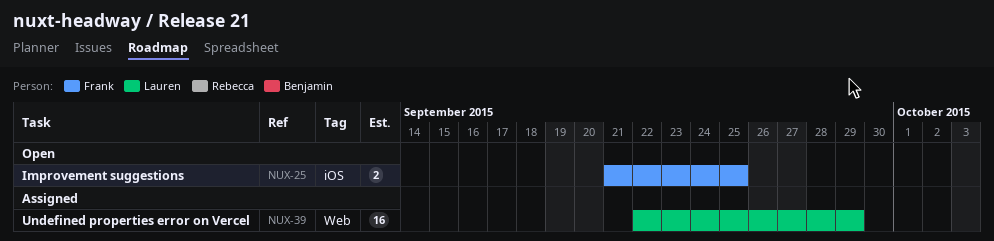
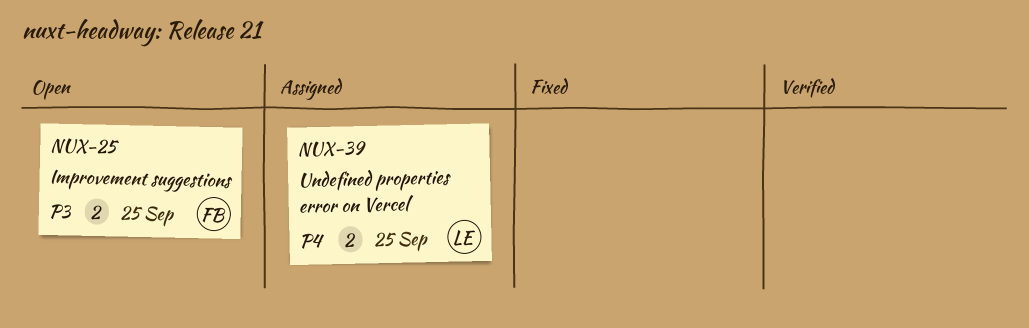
NUX-39, estimate: 16 -> 2
NUX-39, due: Sep 29 -> Sep 25

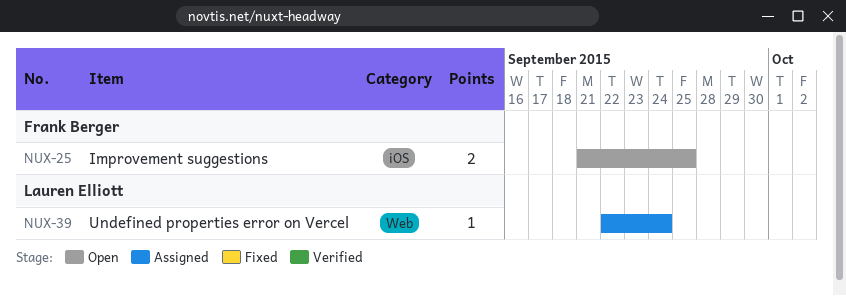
NUX-39, estimate: 2 -> 1
NUX-39, due: Sep 25 -> Sep 24

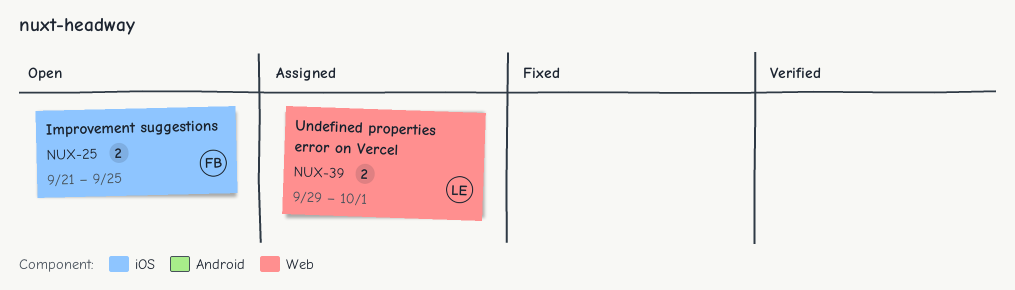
NUX-39, estimate: 1 -> 2
NUX-39, start: Sep 22 -> Sep 29
NUX-39, due: Sep 24 -> Oct 1

